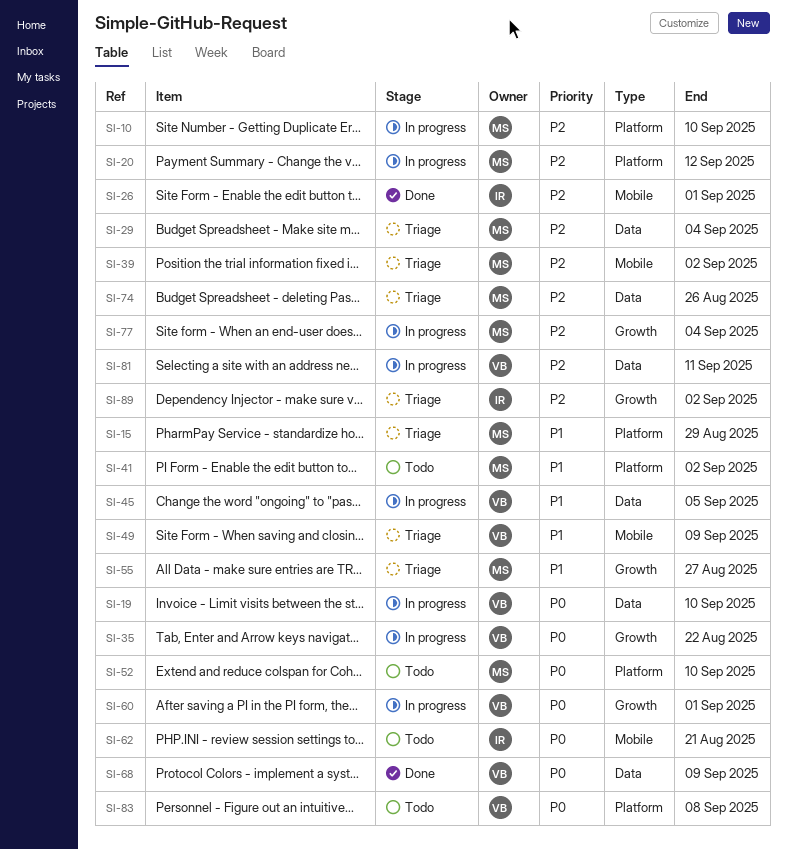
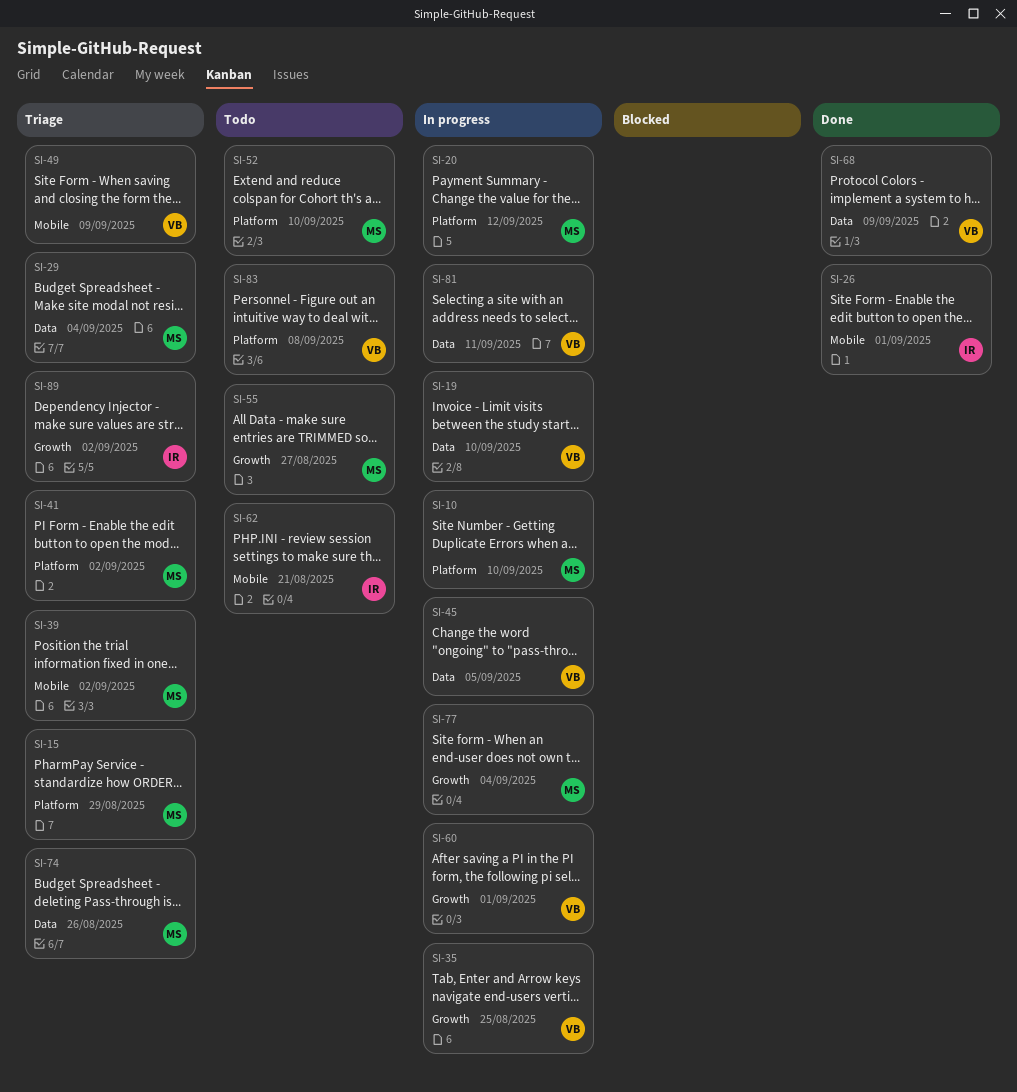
SI-35, due: Aug 22 -> Aug 25
SI-41, status: Todo -> Triage
SI-55, status: Triage -> Todo

